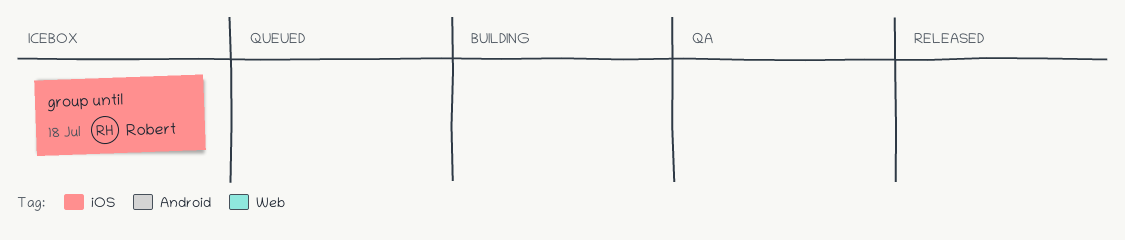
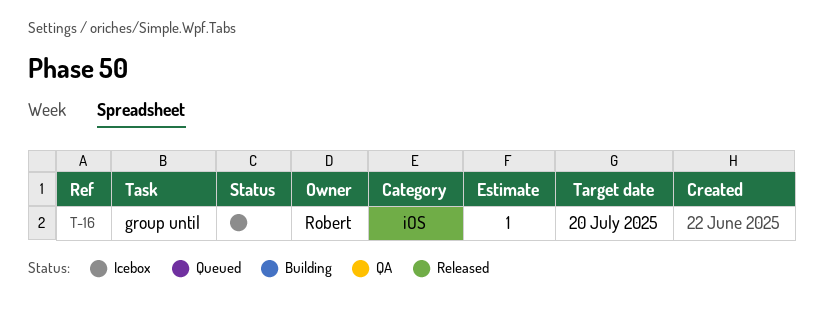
group until, due: Jul 18 -> Jul 20

